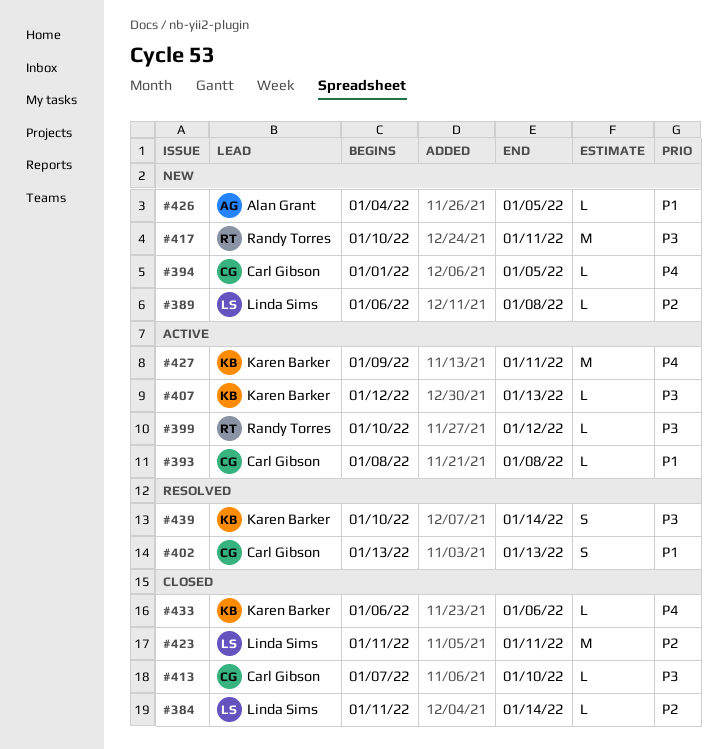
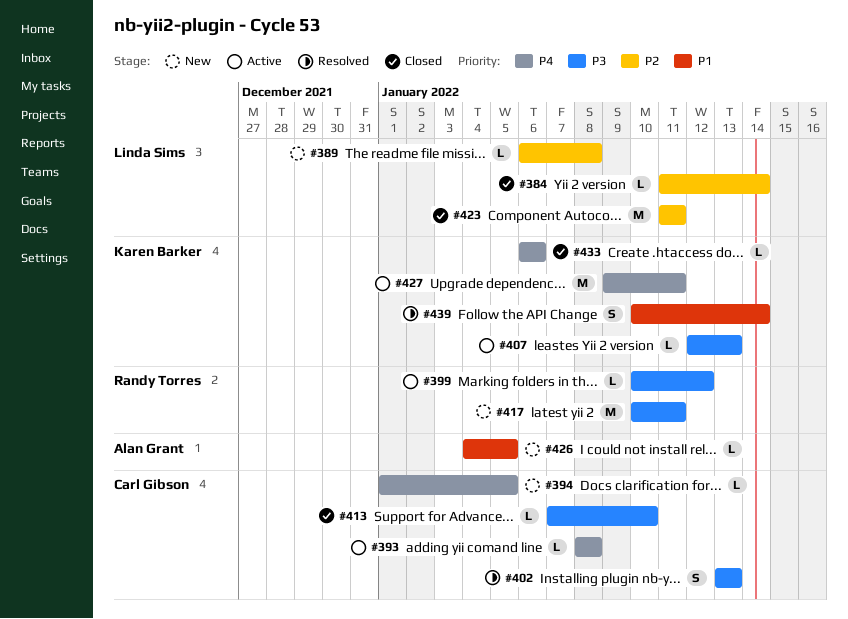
#393, priority: P1 -> P4
#402, priority: P1 -> P3
#439, priority: P3 -> P1

